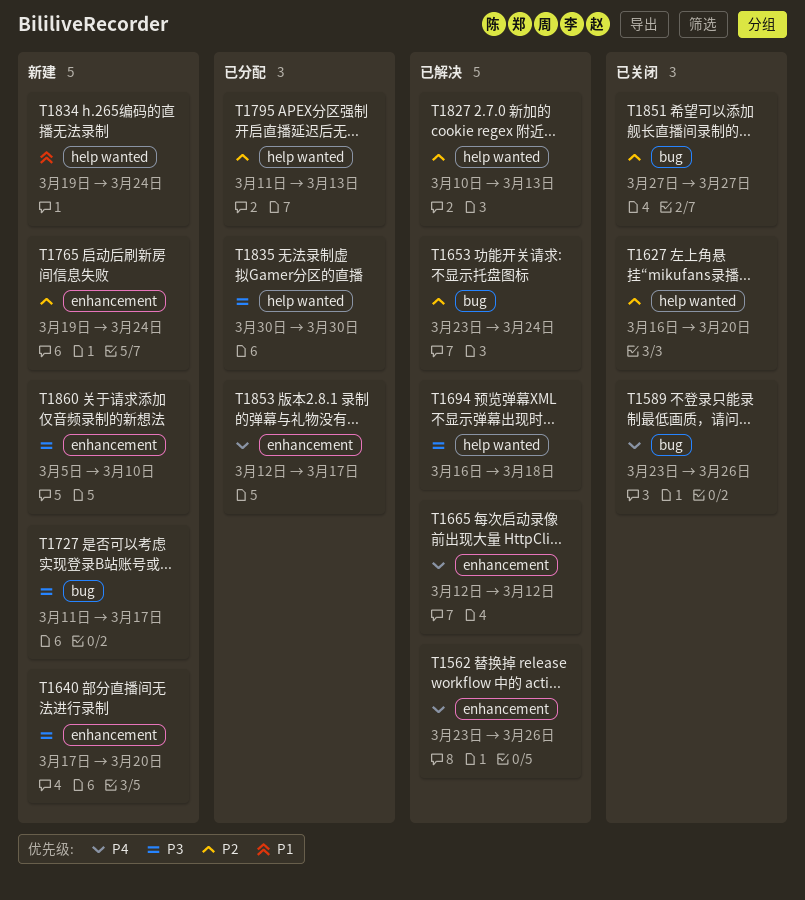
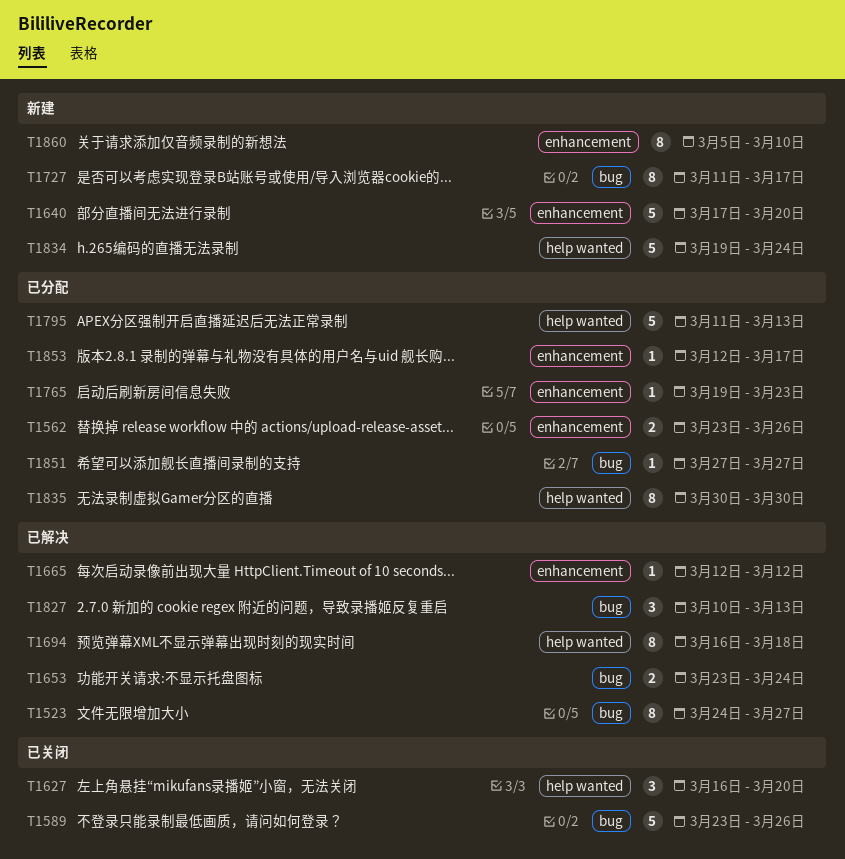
T1523: none -> present
T1562, status: 已解决 -> 已分配
T1765, status: 新建 -> 已分配
T1765, due: Mar 24 -> Mar 23
T1827, label: help wanted -> bug
T1851, status: 已关闭 -> 已分配

